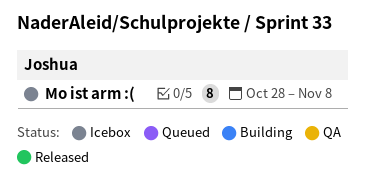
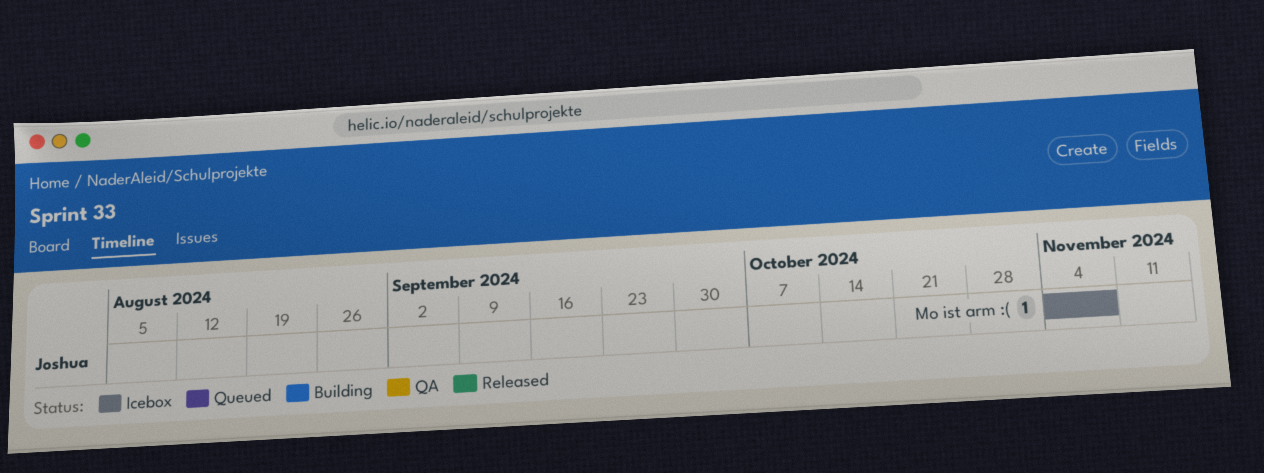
Mo ist arm :(, estimate: 8 -> 1
Mo ist arm :(, start: Oct 28 -> Nov 4

